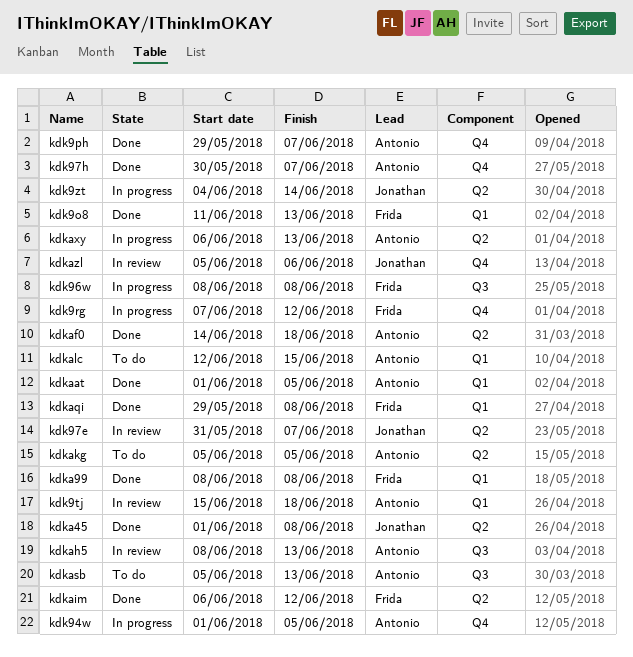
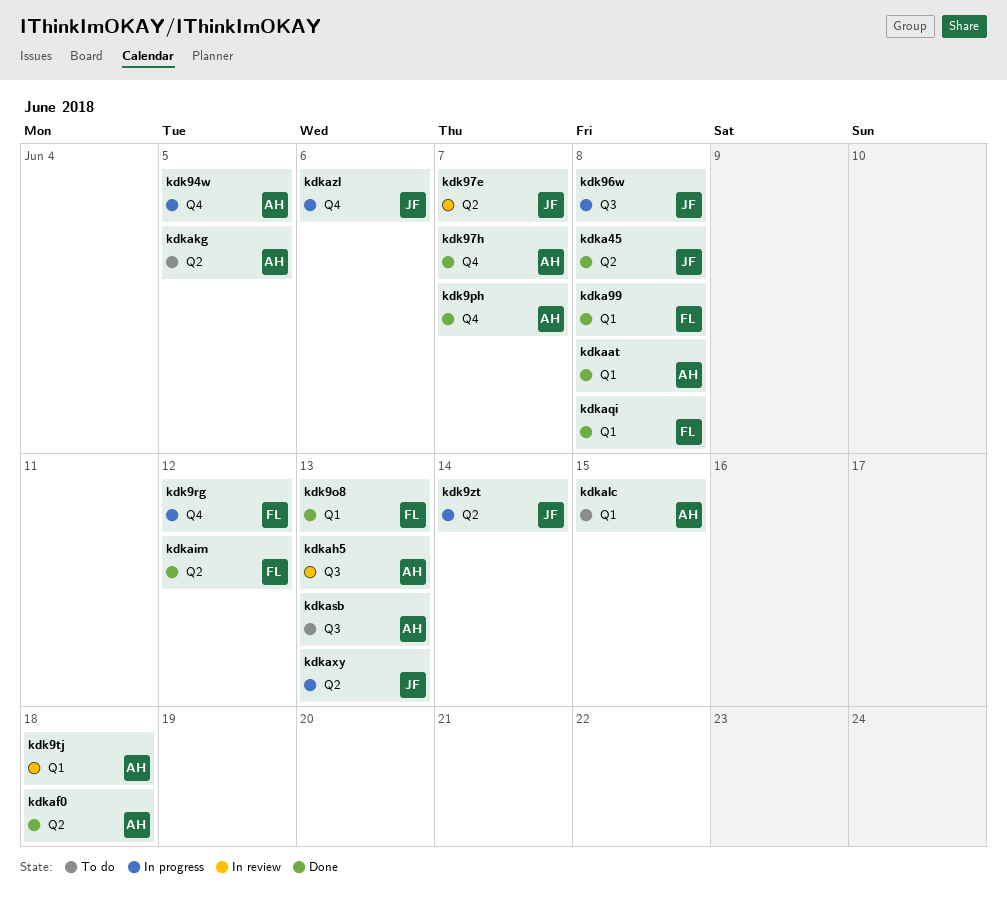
kdk96w, owner: Frida -> Jonathan
kdkaat, due: Jun 5 -> Jun 8
kdkaxy, owner: Antonio -> Jonathan
kdkazl, status: In review -> In progress

